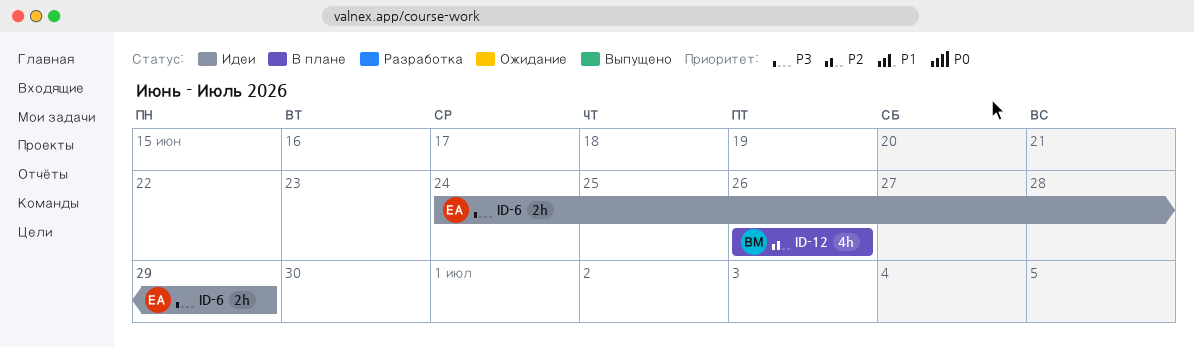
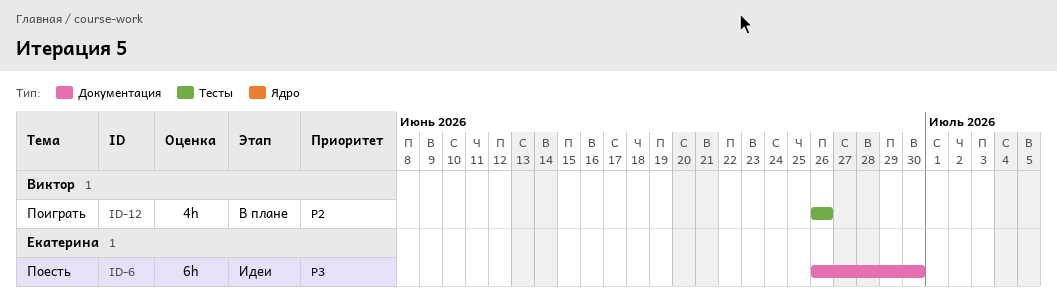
ID-6, estimate: 2h -> 6h
ID-6, start: Jun 24 -> Jun 26
ID-6, due: Jun 29 -> Jun 30

